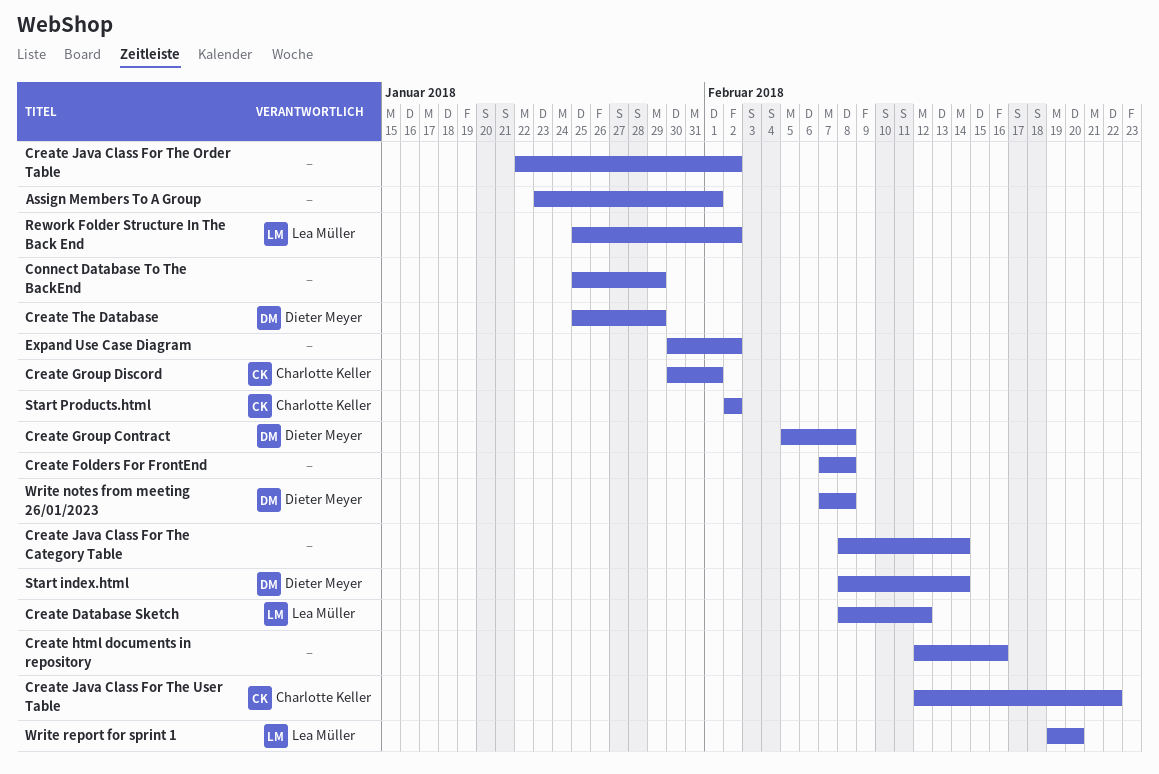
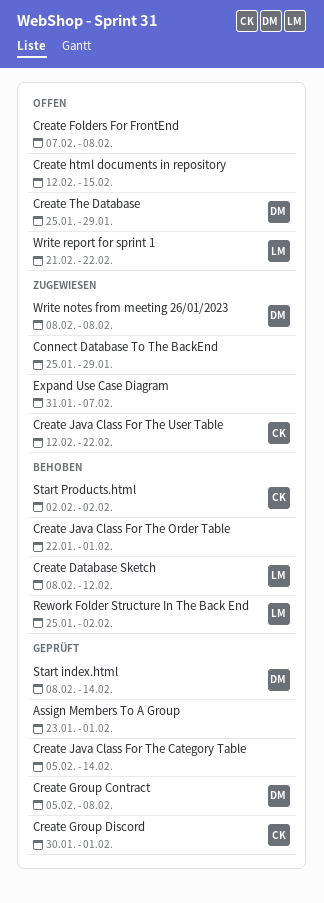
Create html documents in repository, due: Feb 16 -> Feb 15
Create Java Class For The Category Table, start: Feb 8 -> Feb 5
Create Java Class For The Order Table, due: Feb 2 -> Feb 1
Expand Use Case Diagram, start: Jan 30 -> Jan 31
Expand Use Case Diagram, due: Feb 2 -> Feb 7
Write notes from meeting 26/01/2023, start: Feb 7 -> Feb 8
Write report for sprint 1, start: Feb 19 -> Feb 21
Write report for sprint 1, due: Feb 20 -> Feb 22

